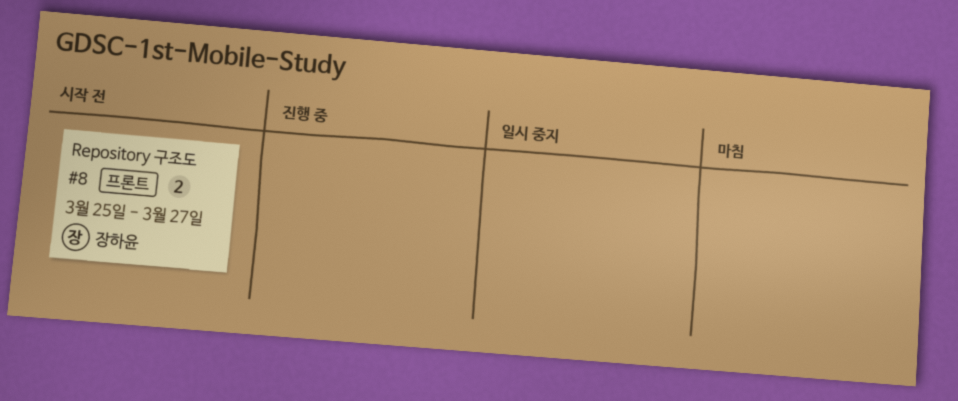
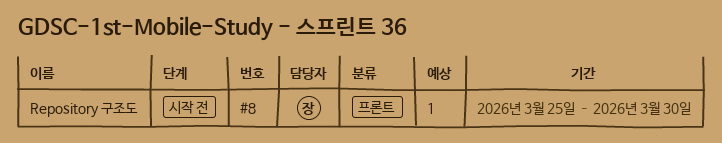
#8, estimate: 2 -> 1
#8, due: Mar 27 -> Mar 30

